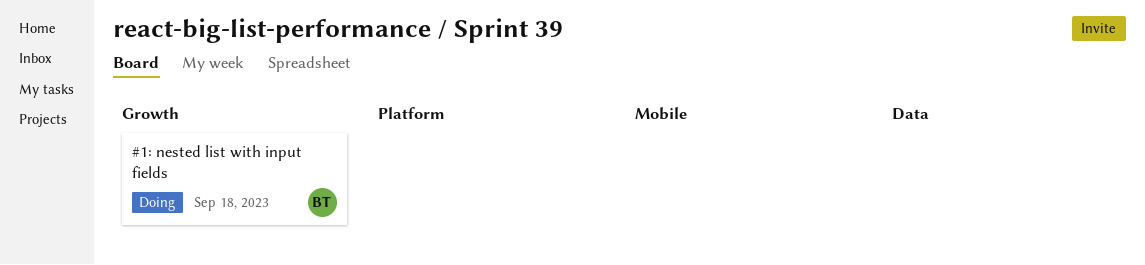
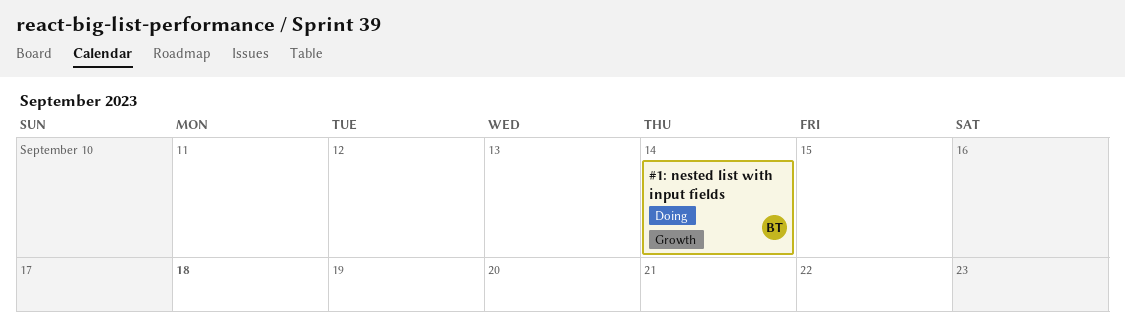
#1: nested list with input fields, due: Sep 18 -> Sep 14

